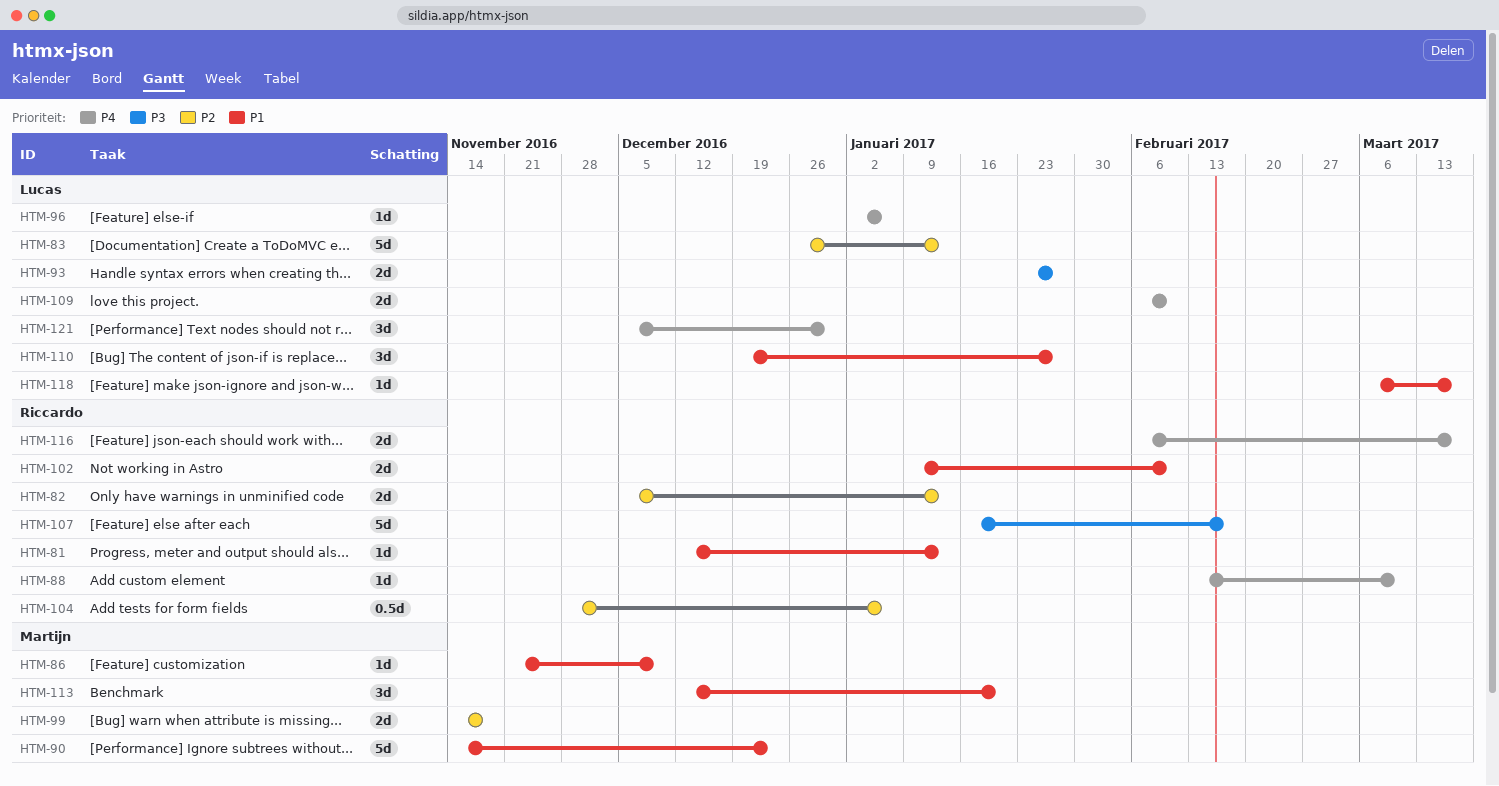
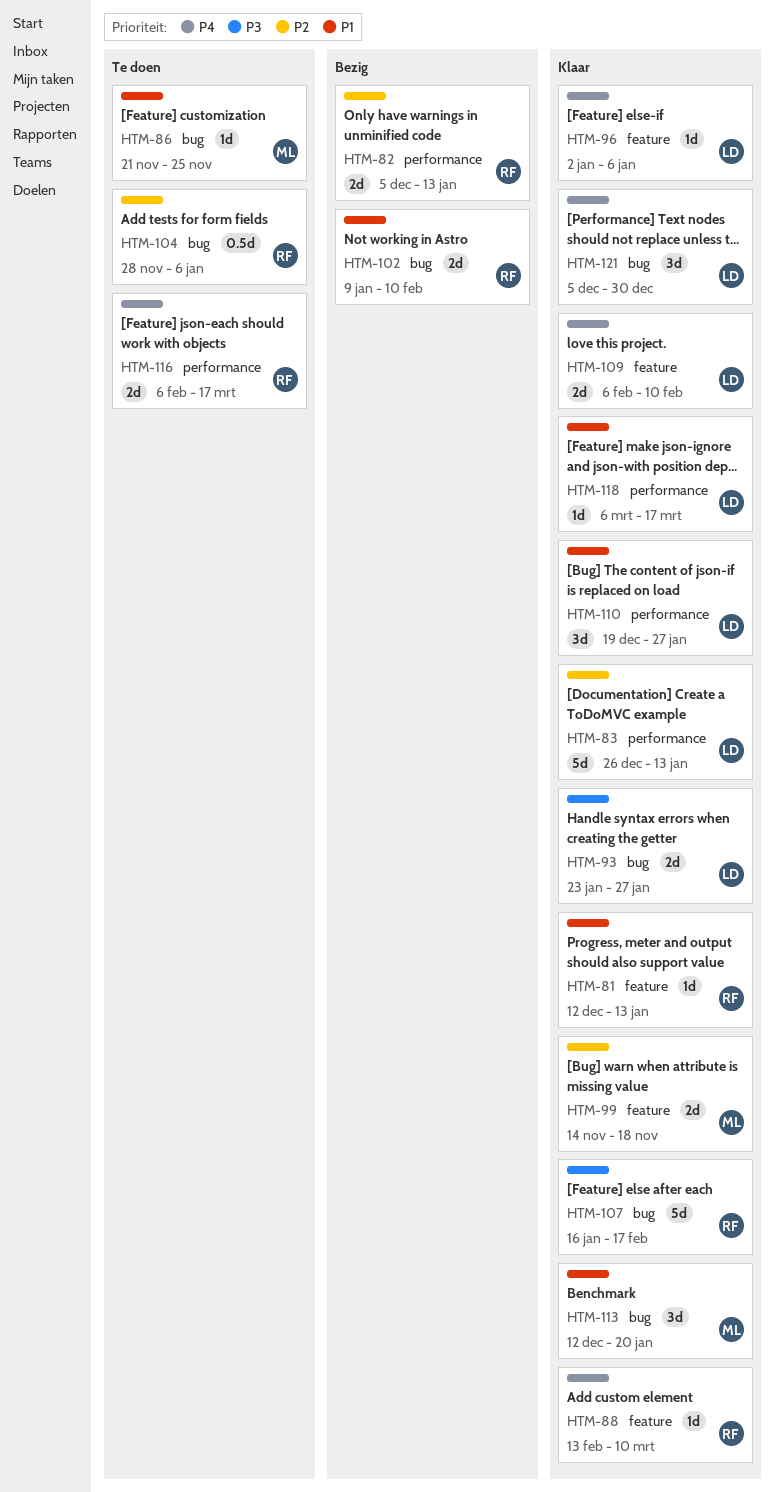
HTM-86, due: Dec 9 -> Nov 25
HTM-90: present -> none

